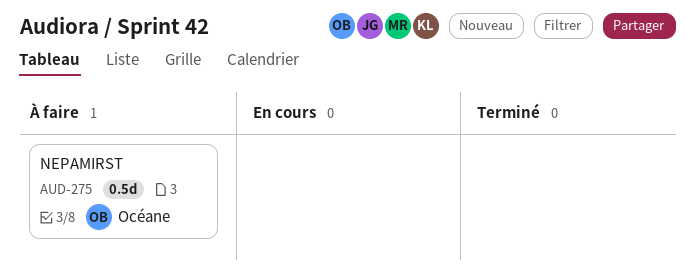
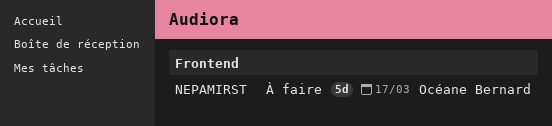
NEPAMIRST, estimate: 0.5d -> 5d

